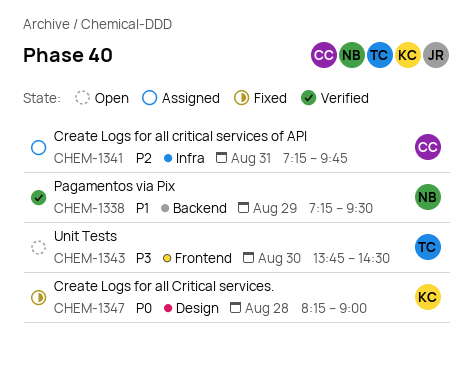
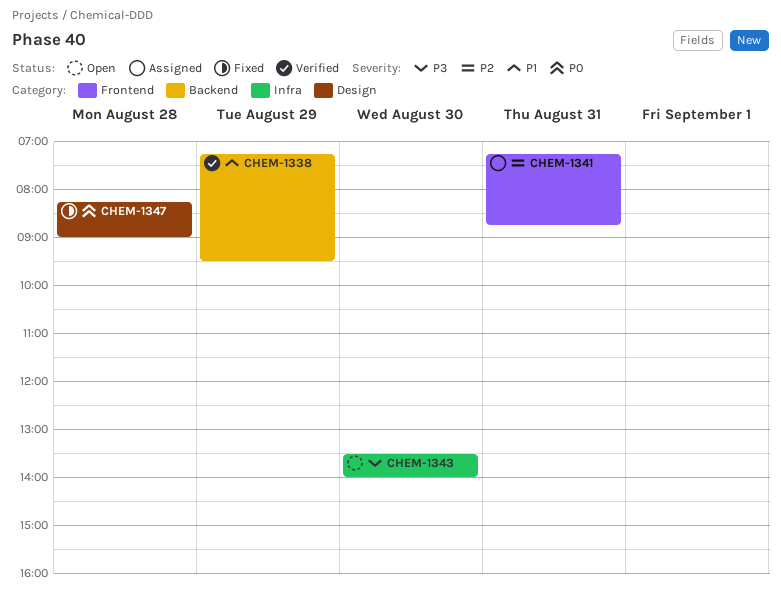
CHEM-1341, label: Infra -> Frontend
CHEM-1341, ends: 09:45 -> 08:45
CHEM-1343, label: Frontend -> Infra
CHEM-1343, begins: 13:45 -> 13:30
CHEM-1343, ends: 14:30 -> 14:00

